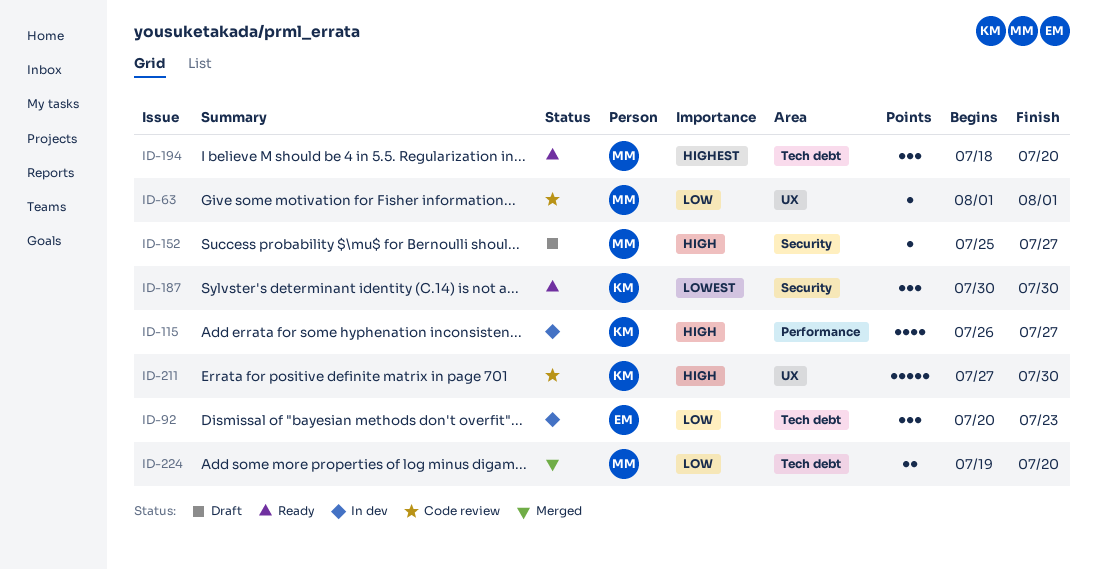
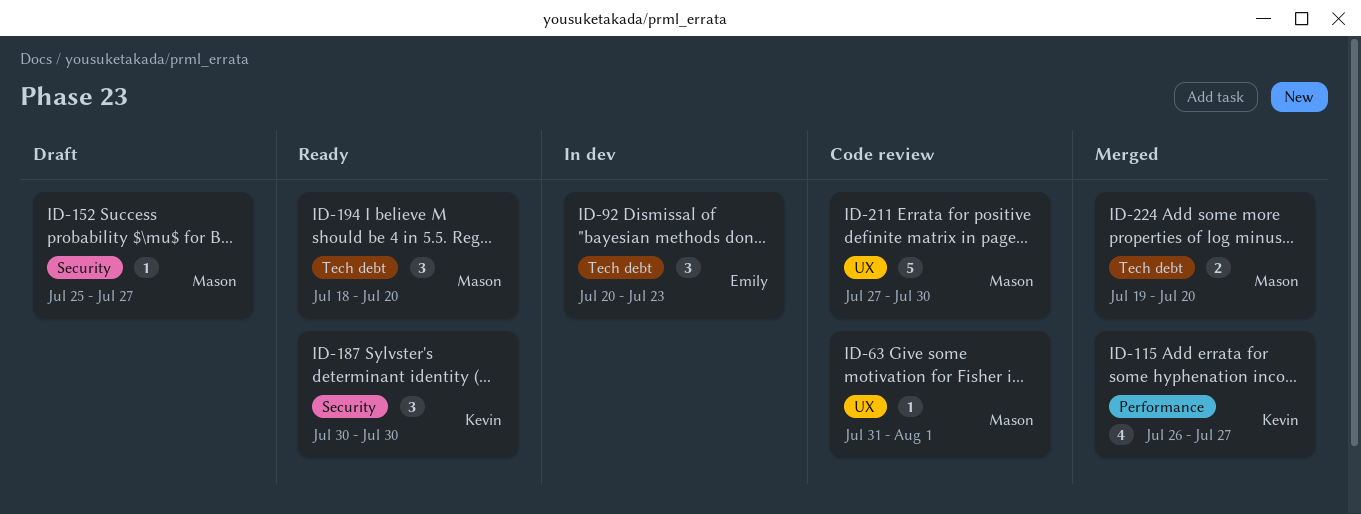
ID-63, start: Aug 1 -> Jul 31
ID-115, status: In dev -> Merged
ID-211, owner: Kevin -> Mason

